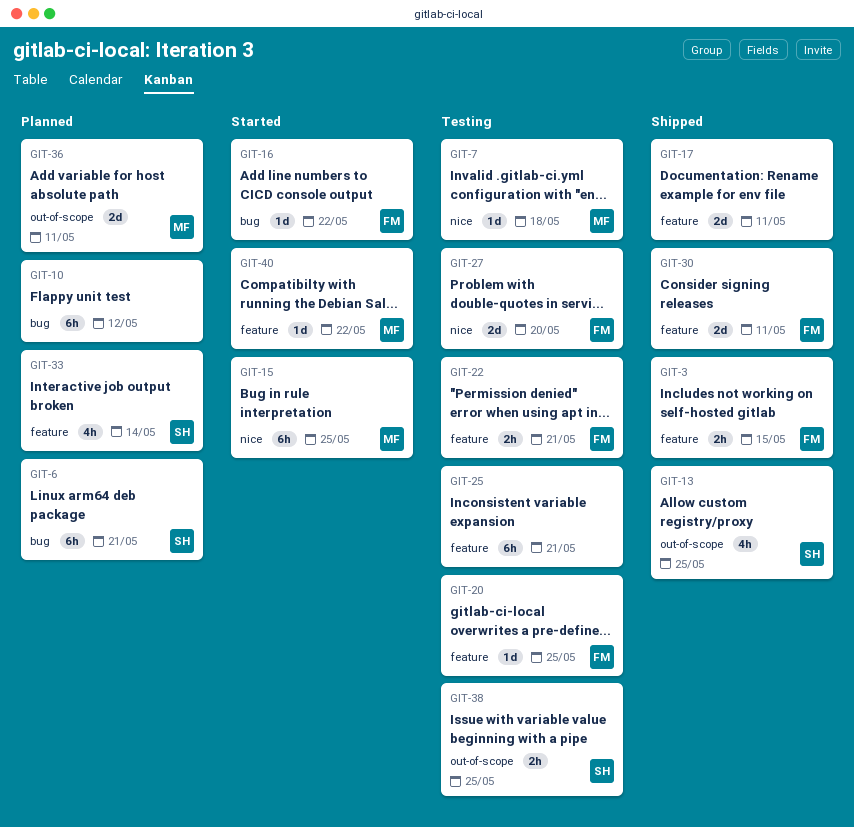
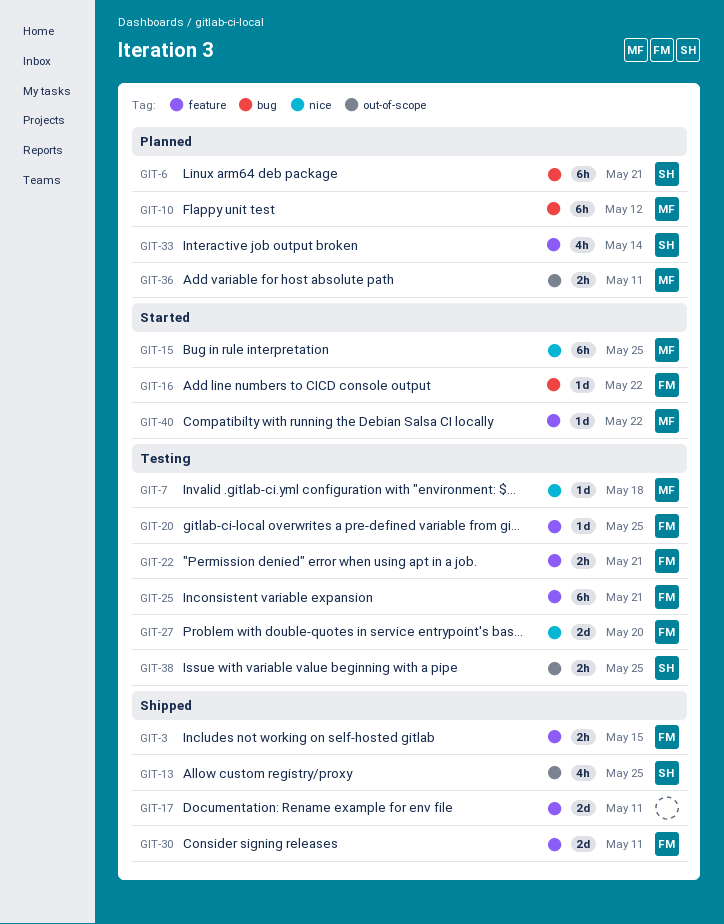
GIT-10, owner: none -> MF
GIT-25, owner: none -> FM
GIT-36, estimate: 2d -> 2h

